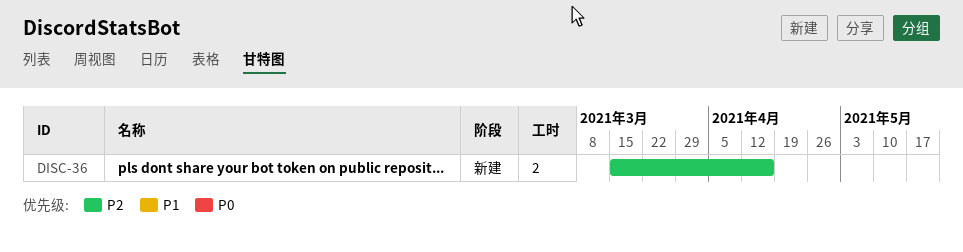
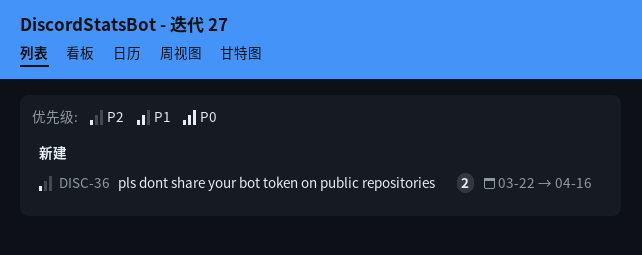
DISC-36, start: Mar 15 -> Mar 22

